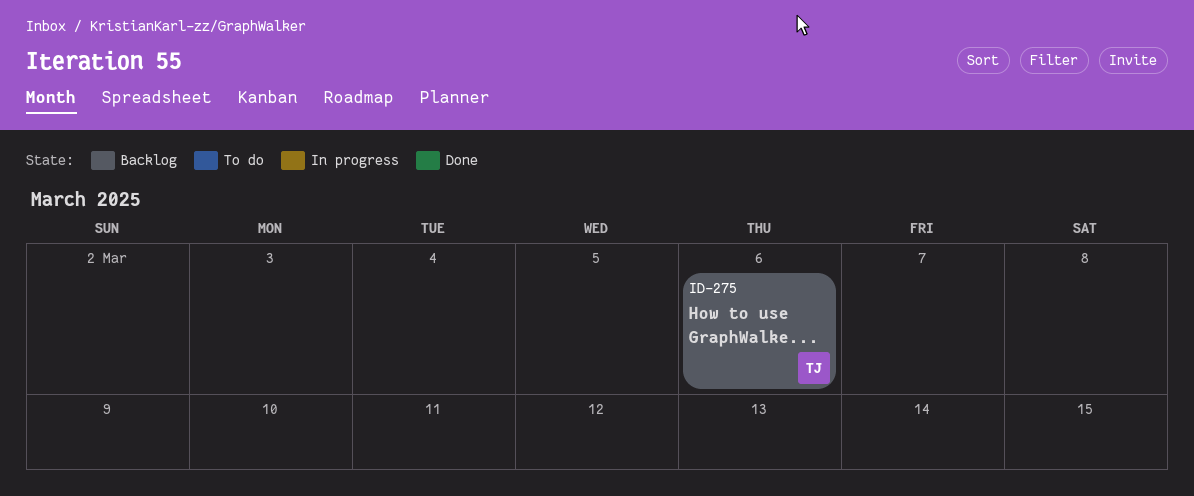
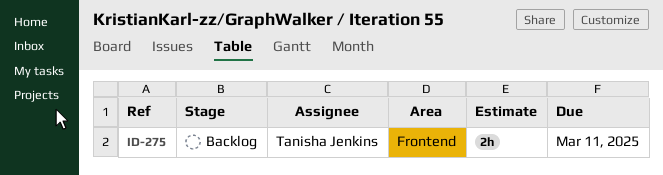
ID-275, due: Mar 6 -> Mar 11

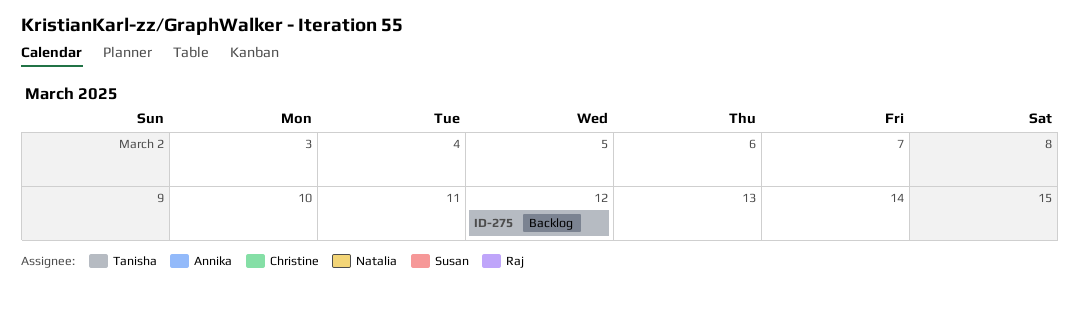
ID-275, due: Mar 11 -> Mar 12

